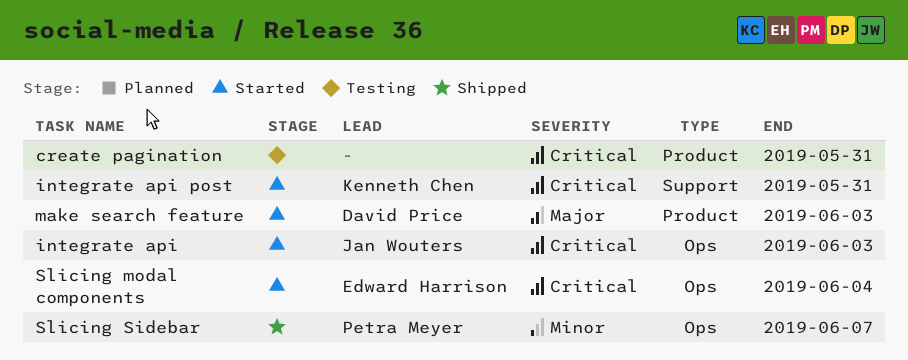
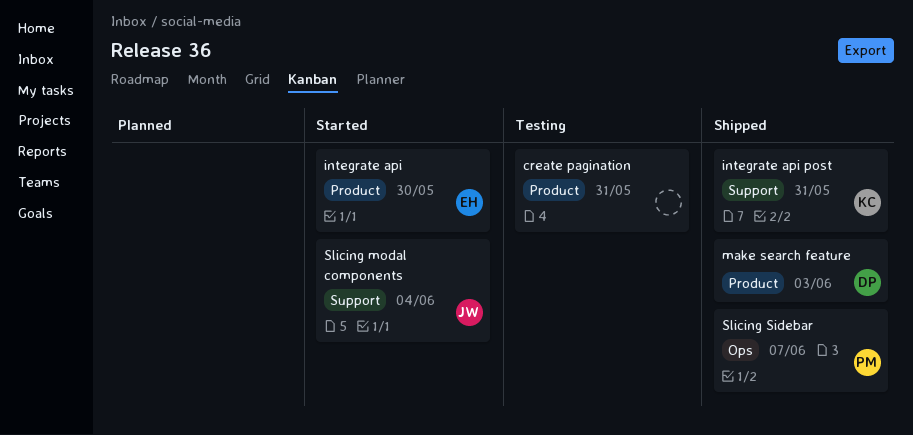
integrate api, owner: Jan Wouters -> Edward Harrison
integrate api, label: Ops -> Product
integrate api, due: Jun 3 -> May 30
integrate api post, status: Started -> Shipped
make search feature, status: Started -> Shipped
Slicing modal components, owner: Edward Harrison -> Jan Wouters
Slicing modal components, label: Ops -> Support

